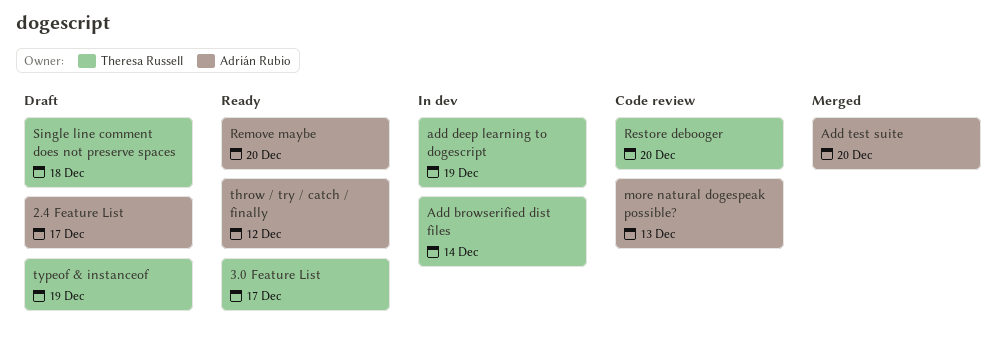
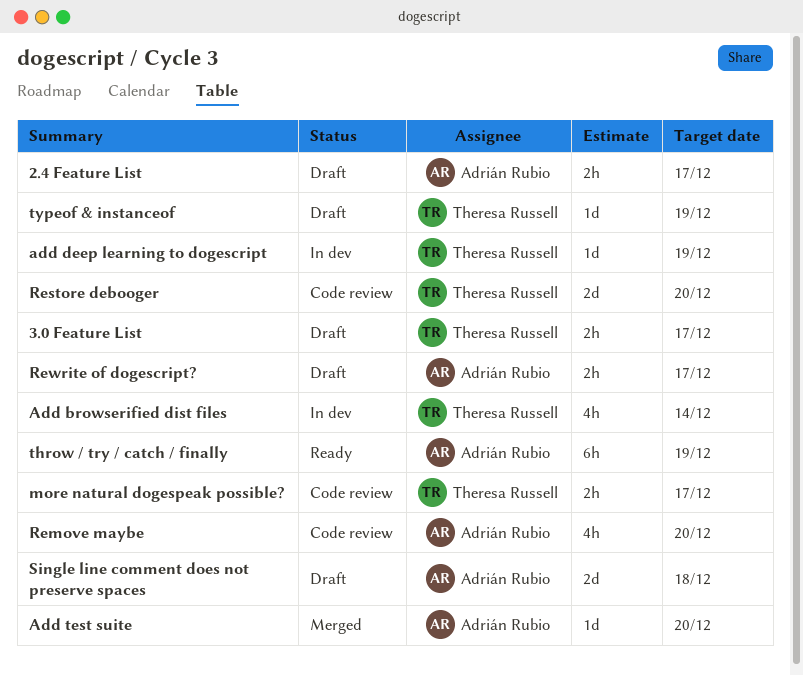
3.0 Feature List, status: Ready -> Draft
more natural dogespeak possible?, owner: Adrián Rubio -> Theresa Russell
more natural dogespeak possible?, due: Dec 13 -> Dec 17
Remove maybe, status: Ready -> Code review
Rewrite of dogescript?: none -> present
Single line comment does not preserve spaces, owner: Theresa Russell -> Adrián Rubio
throw / try / catch / finally, due: Dec 12 -> Dec 19

